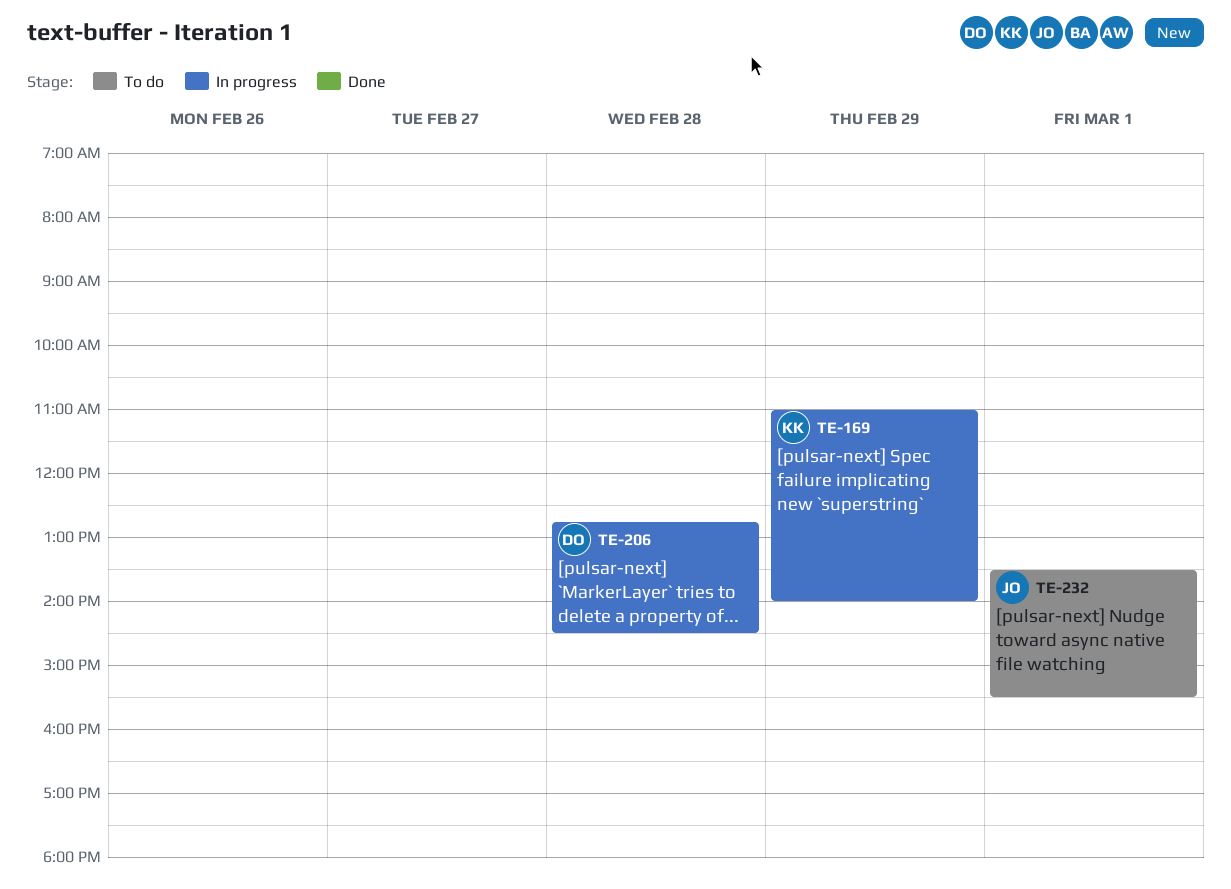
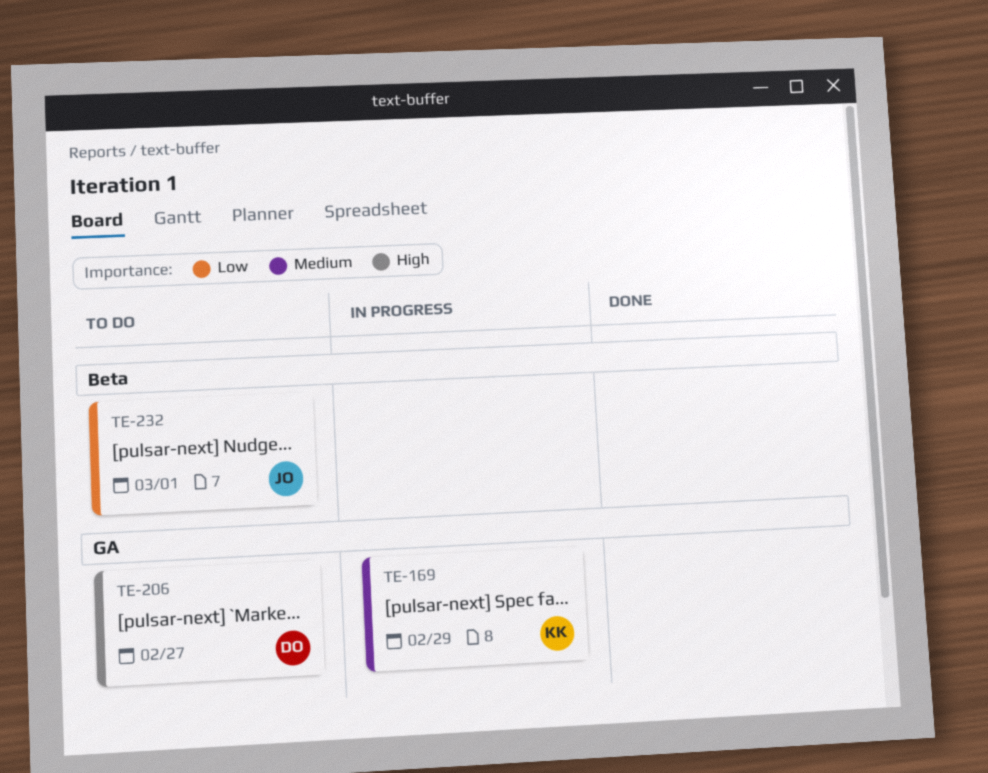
TE-206, status: In progress -> To do
TE-206, day: Feb 28 -> Feb 27

